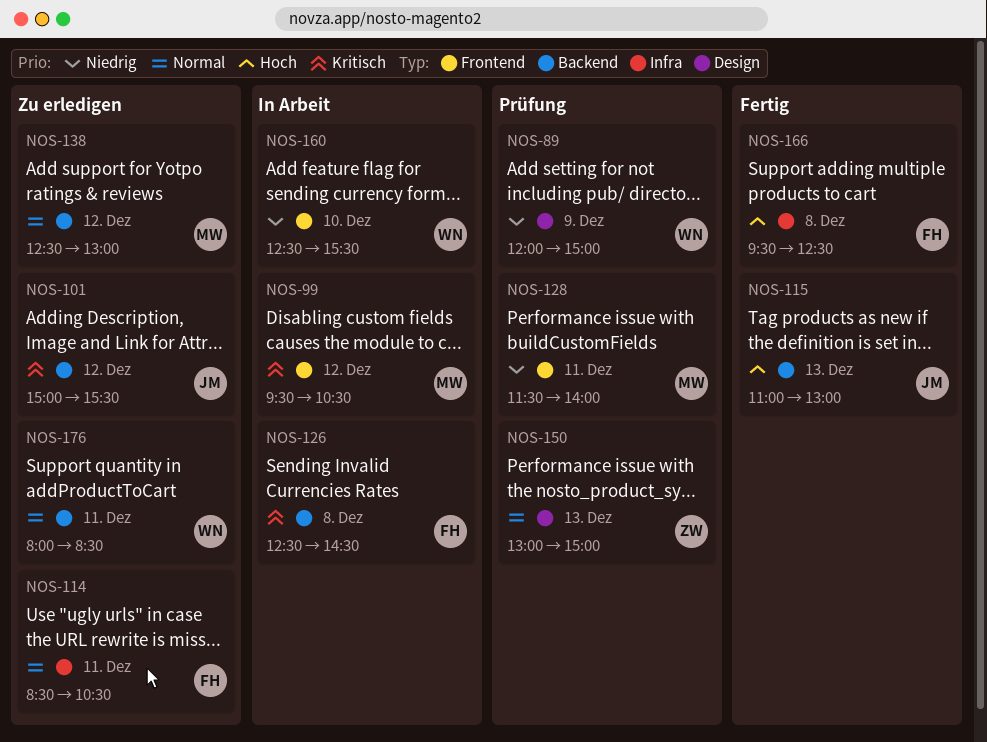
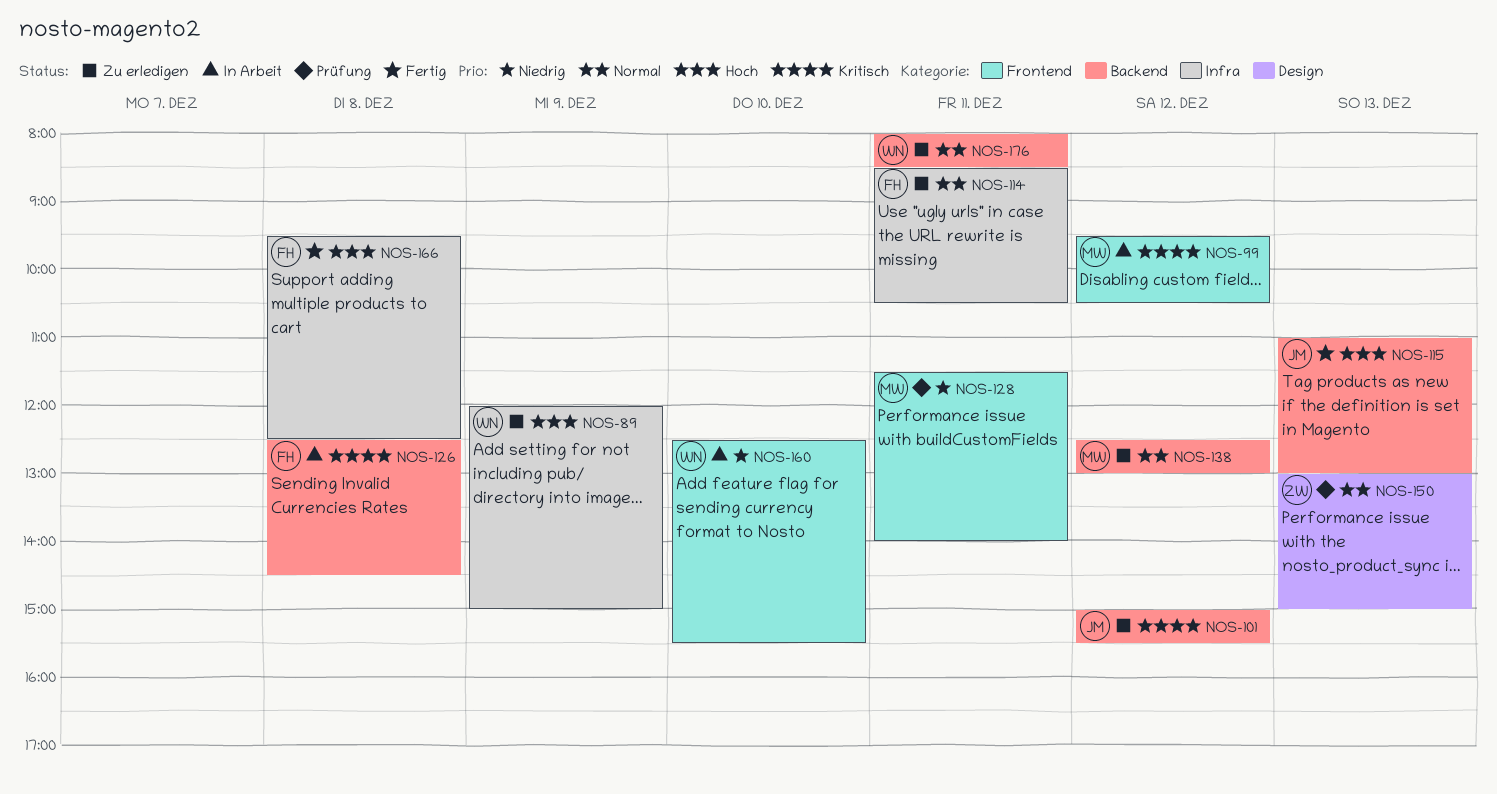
NOS-89, status: Prüfung -> Zu erledigen
NOS-89, priority: Niedrig -> Hoch
NOS-89, label: Design -> Infra

